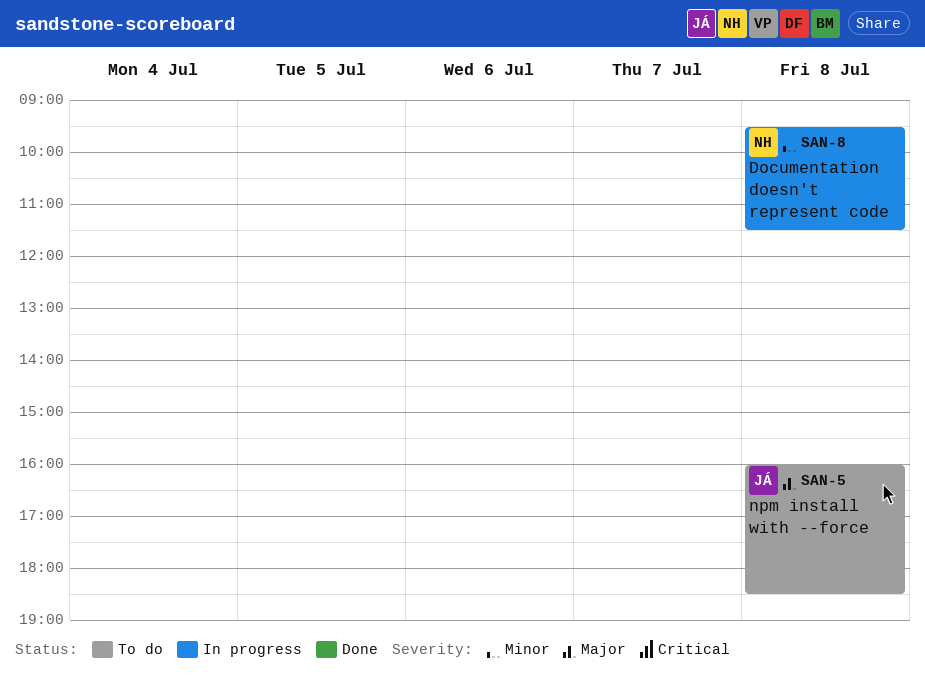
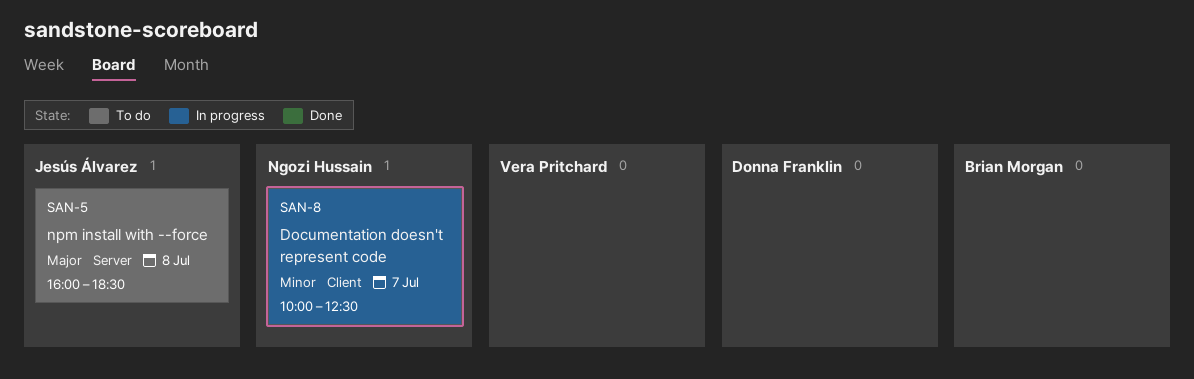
SAN-8, day: Jul 8 -> Jul 7
SAN-8, begins: 09:30 -> 10:00
SAN-8, ends: 11:30 -> 12:30

